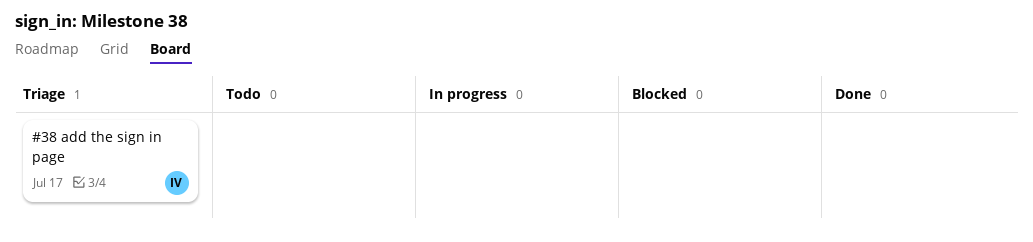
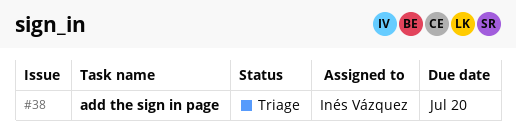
#38, due: Jul 17 -> Jul 20

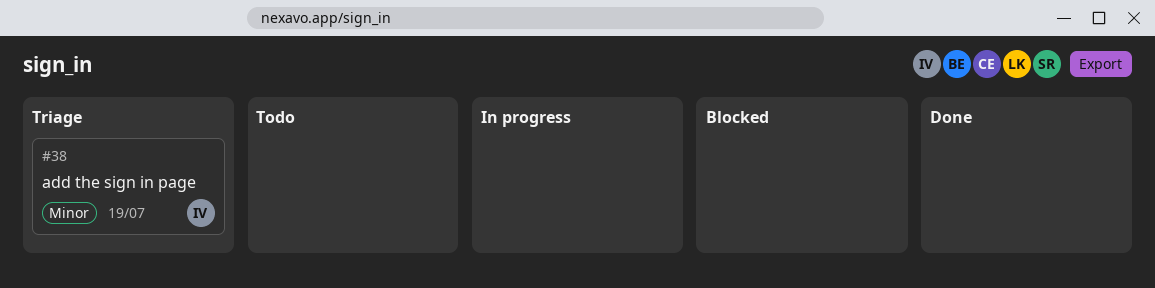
#38, due: Jul 20 -> Jul 19

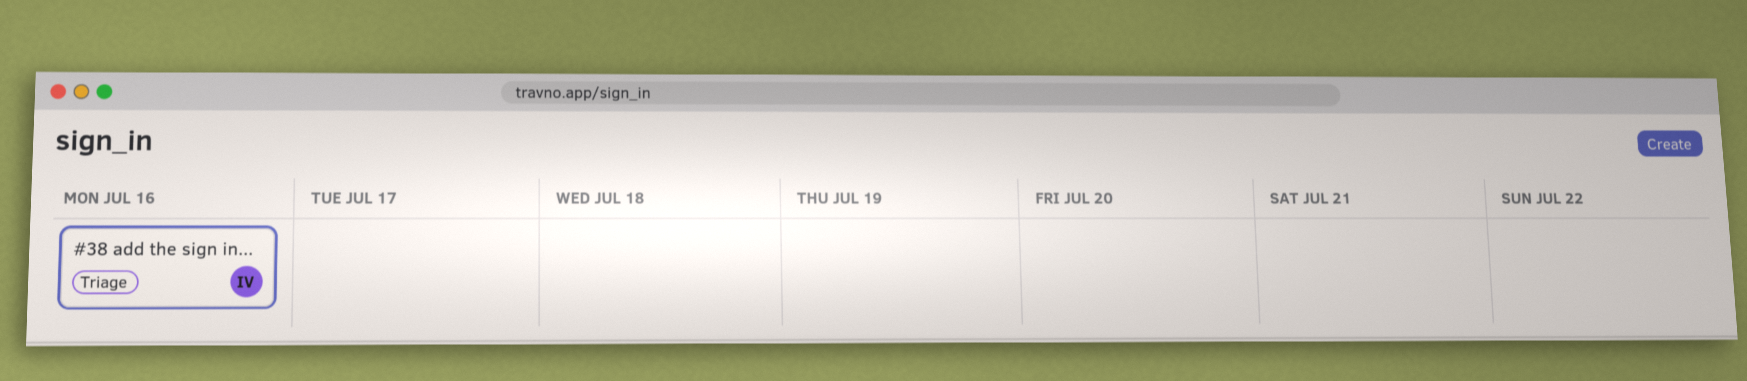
#38, due: Jul 19 -> Jul 16

